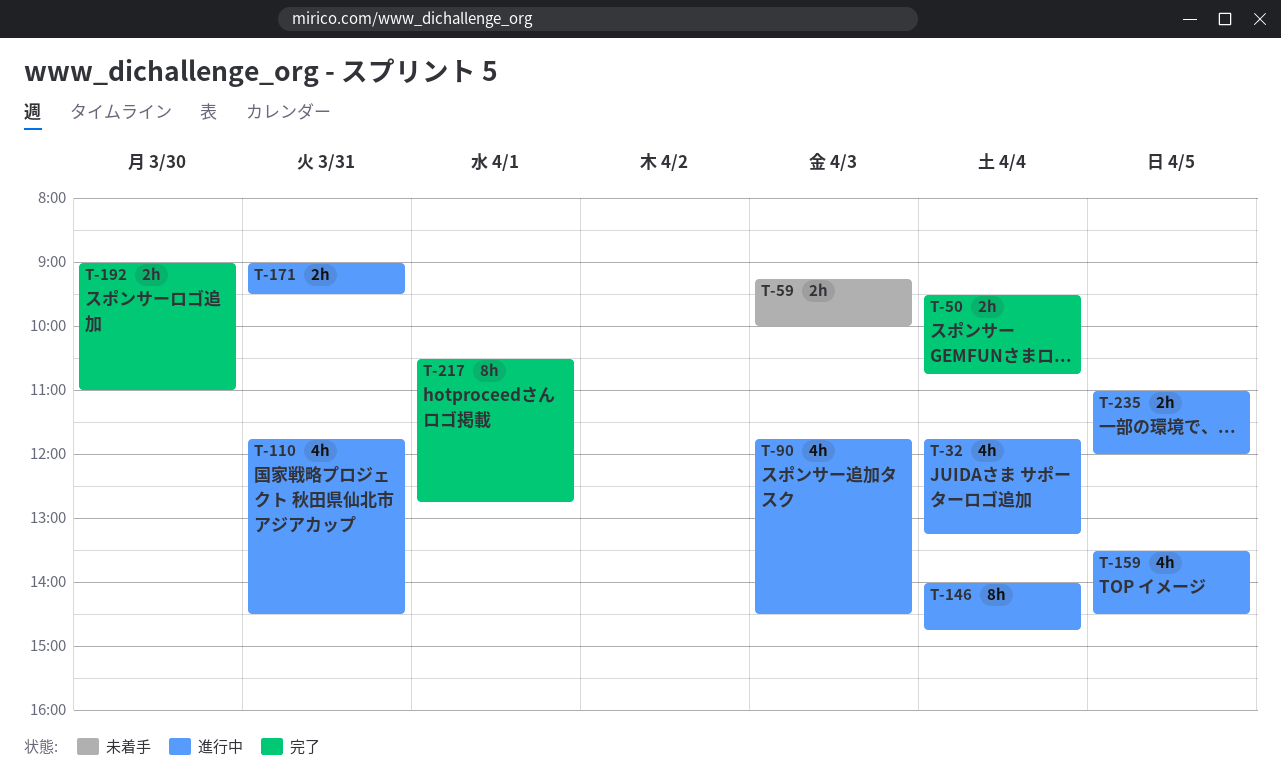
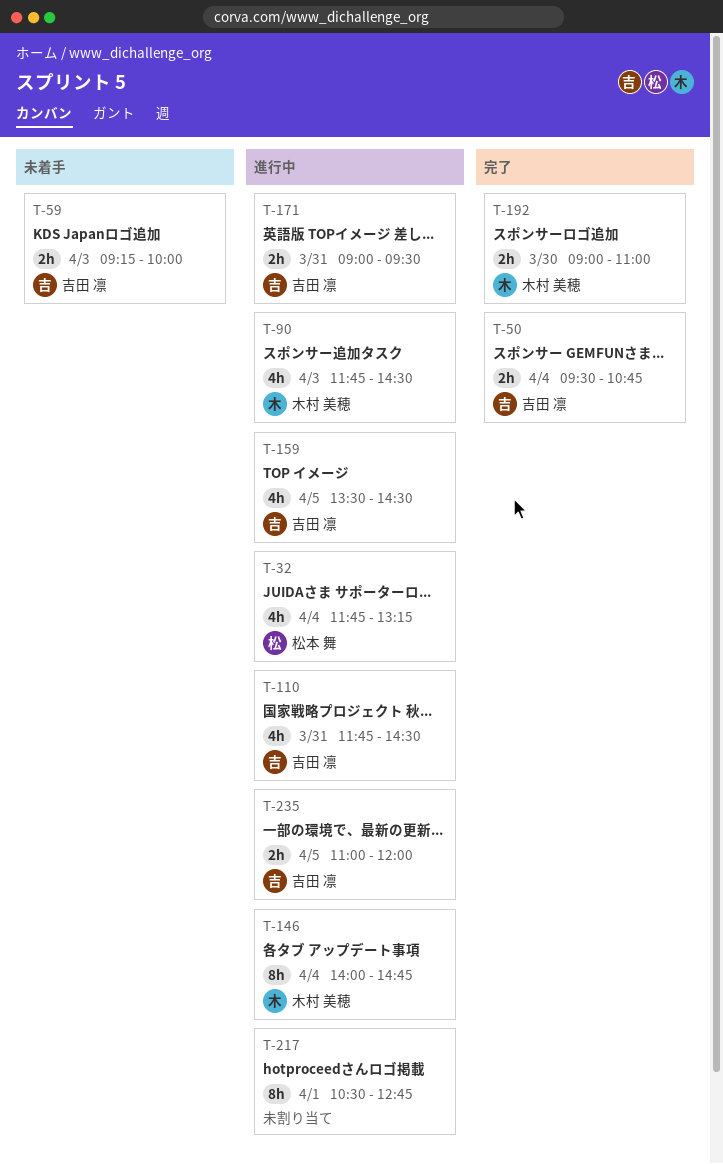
T-217, status: 完了 -> 進行中

